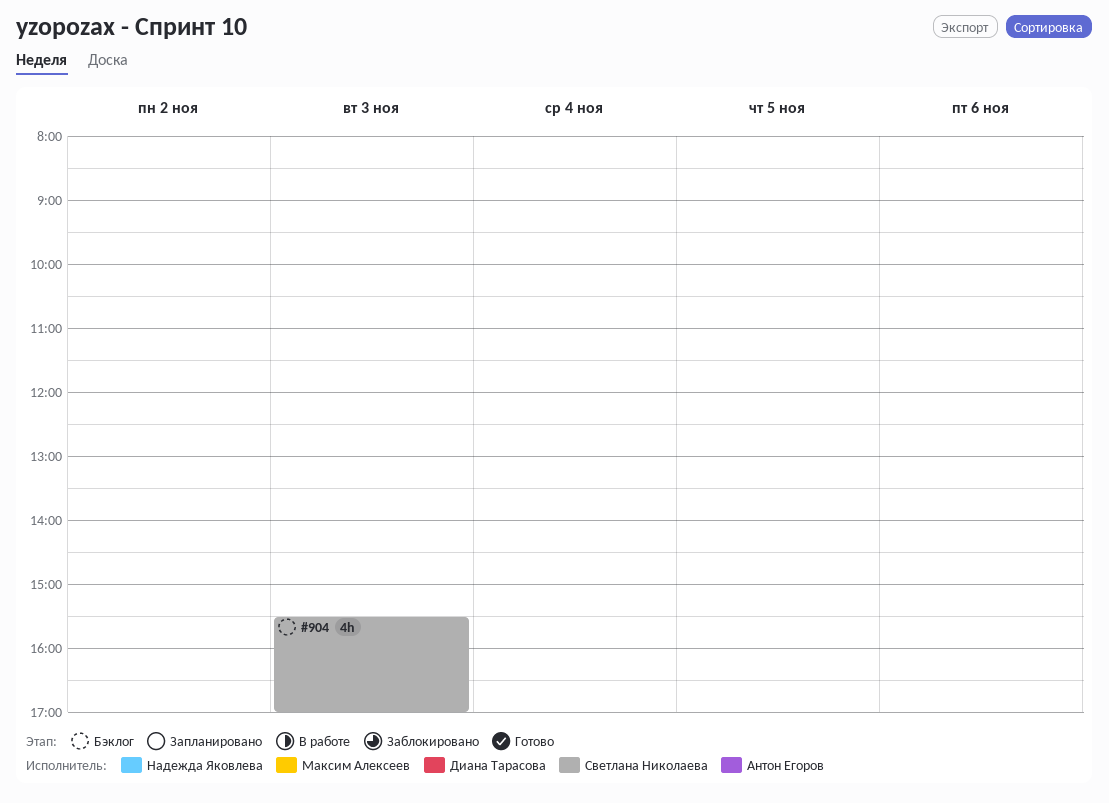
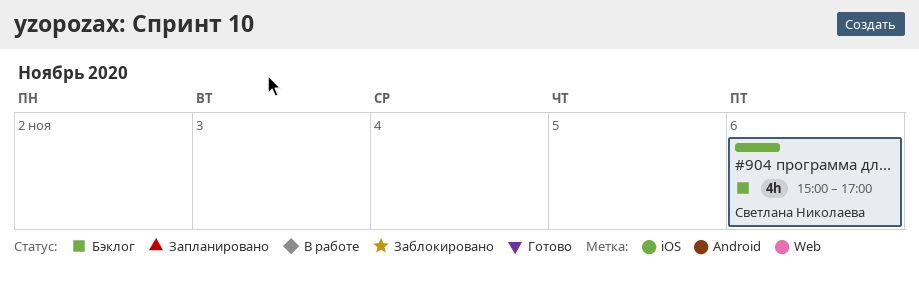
#904, day: Nov 3 -> Nov 6
#904, begins: 15:30 -> 15:00

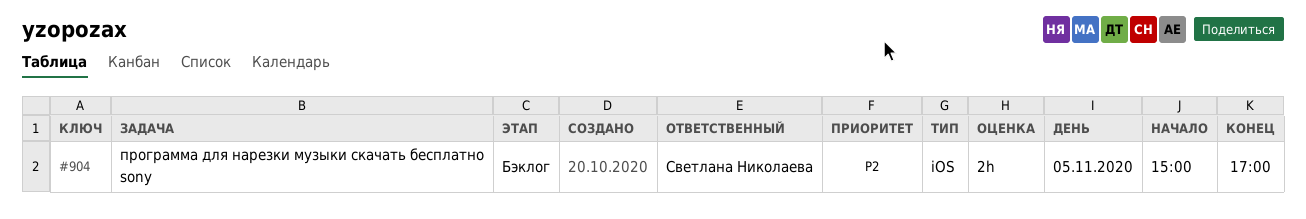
#904, estimate: 4h -> 2h
#904, day: Nov 6 -> Nov 5

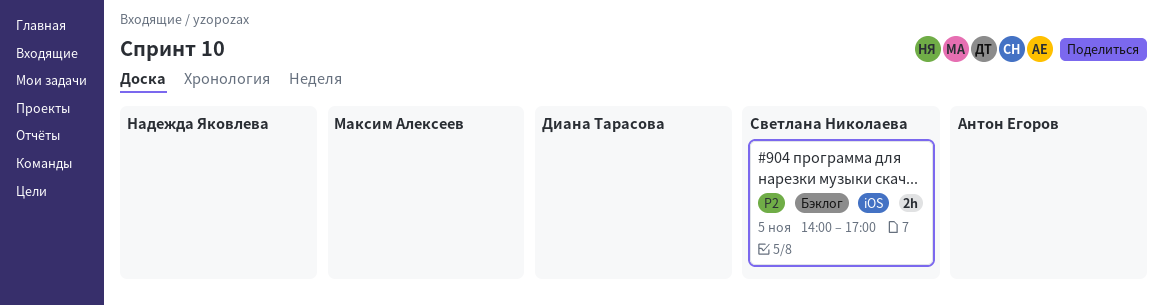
#904, begins: 15:00 -> 14:00

